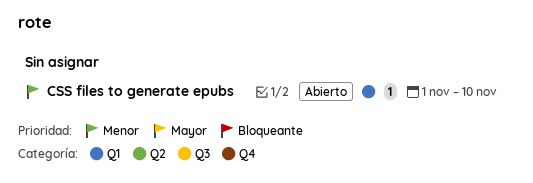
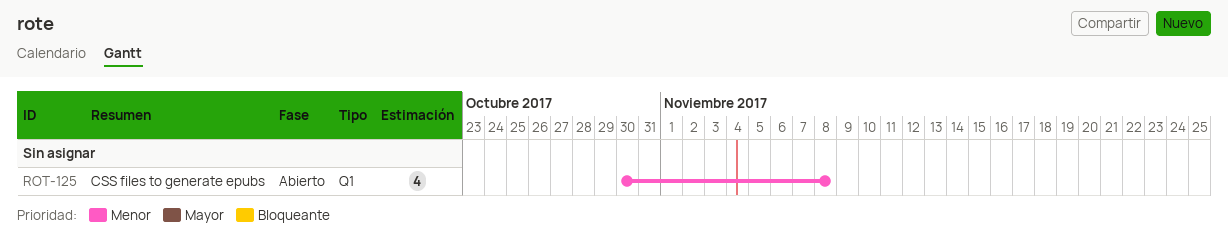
CSS files to generate epubs, estimate: 1 -> 4
CSS files to generate epubs, start: Nov 1 -> Oct 30
CSS files to generate epubs, due: Nov 10 -> Nov 8

